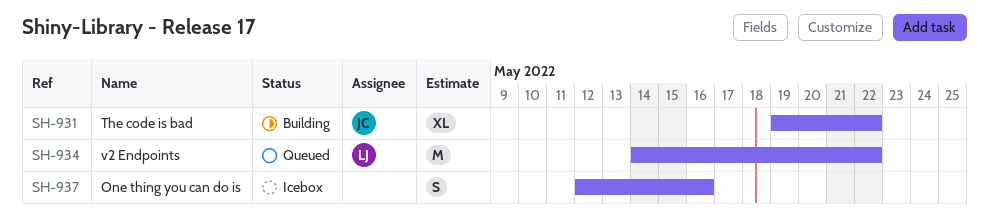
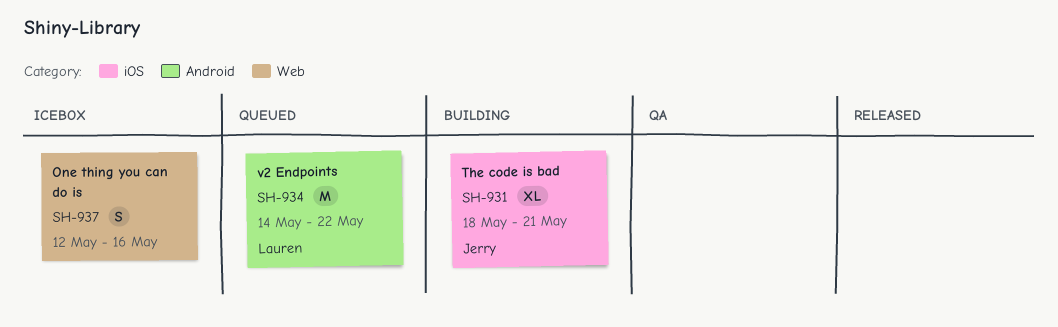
SH-931, start: May 19 -> May 18
SH-931, due: May 22 -> May 21

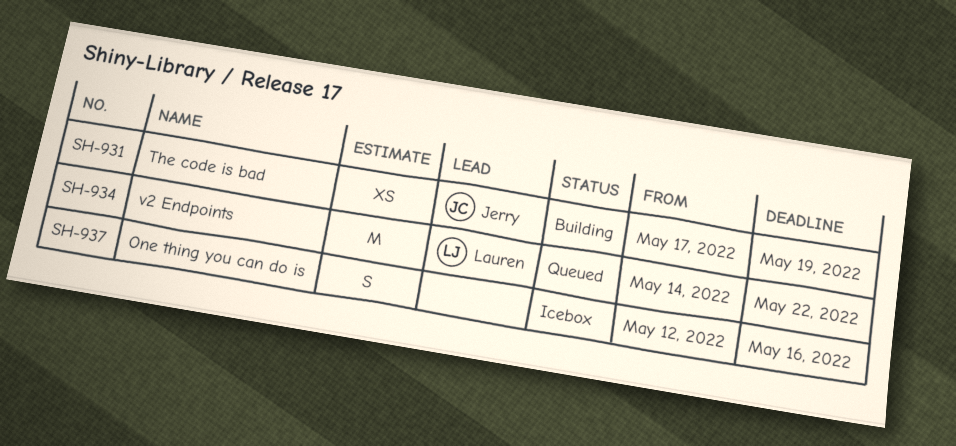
SH-931, estimate: XL -> XS
SH-931, start: May 18 -> May 17
SH-931, due: May 21 -> May 19

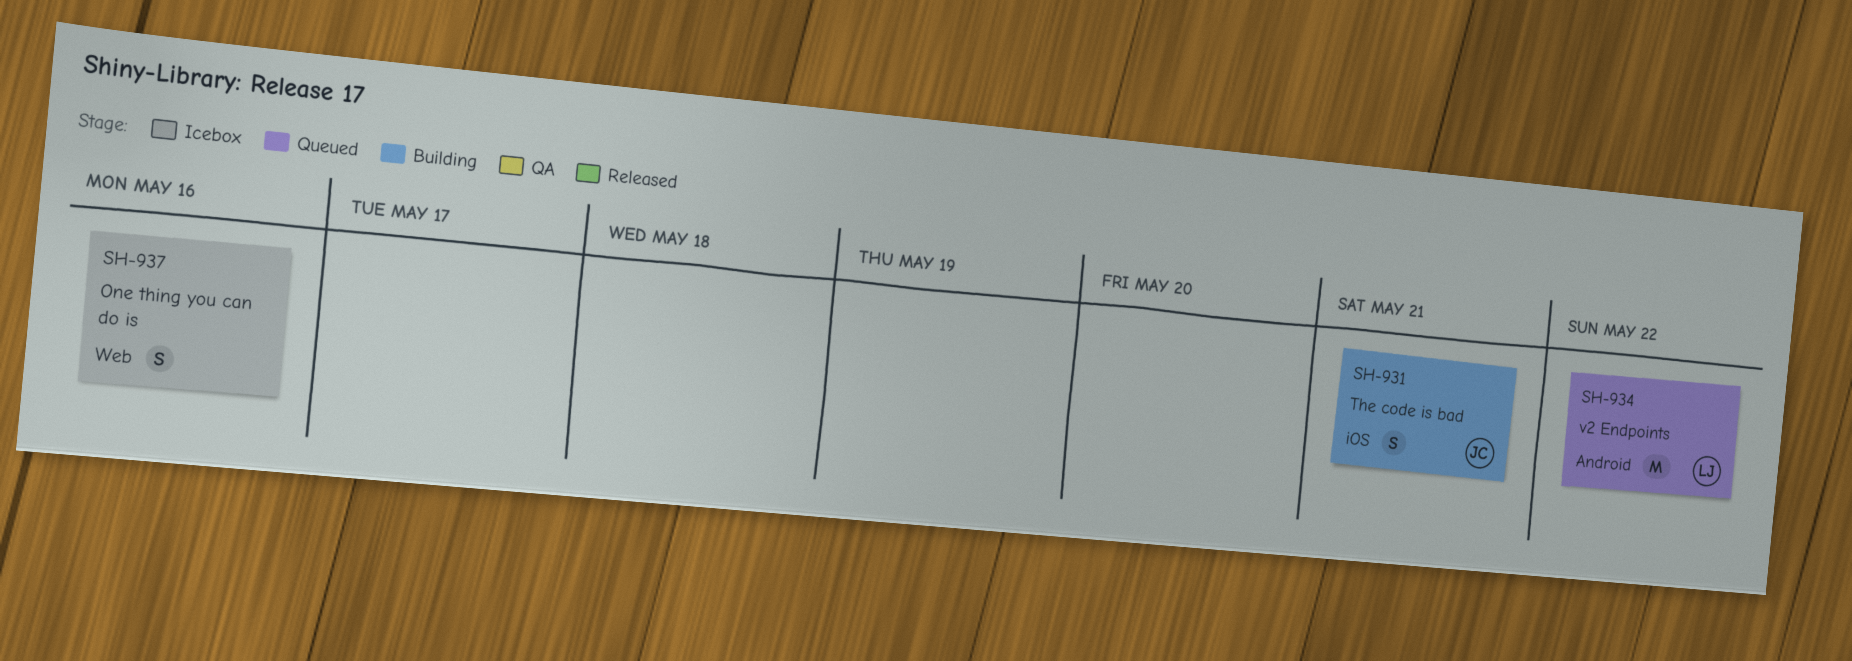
SH-931, estimate: XS -> S
SH-931, due: May 19 -> May 21

